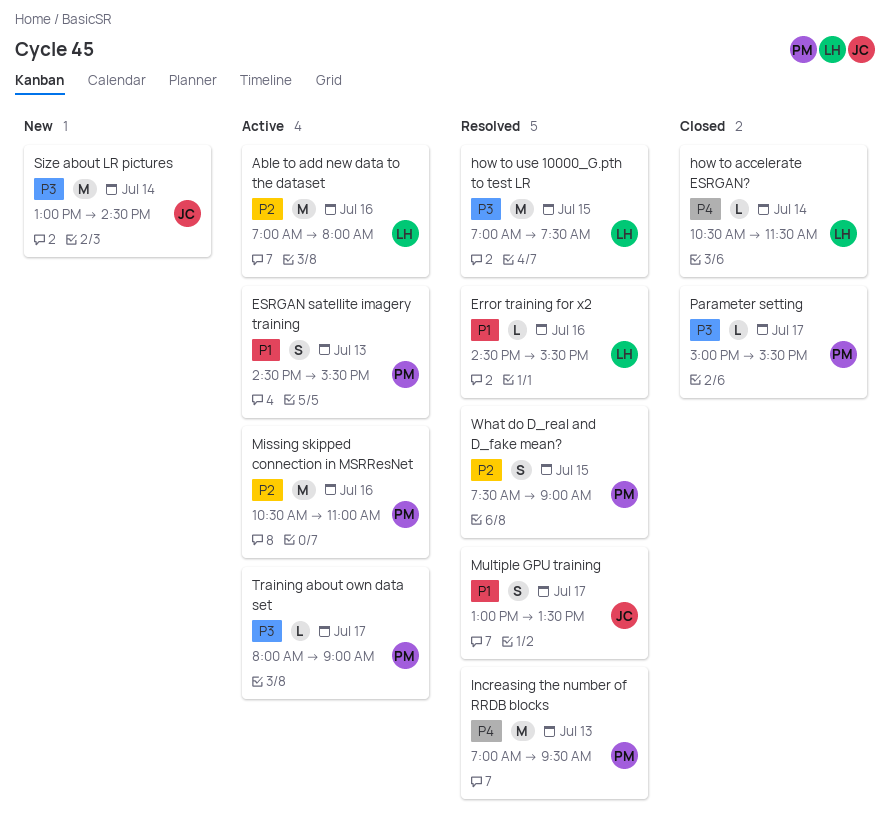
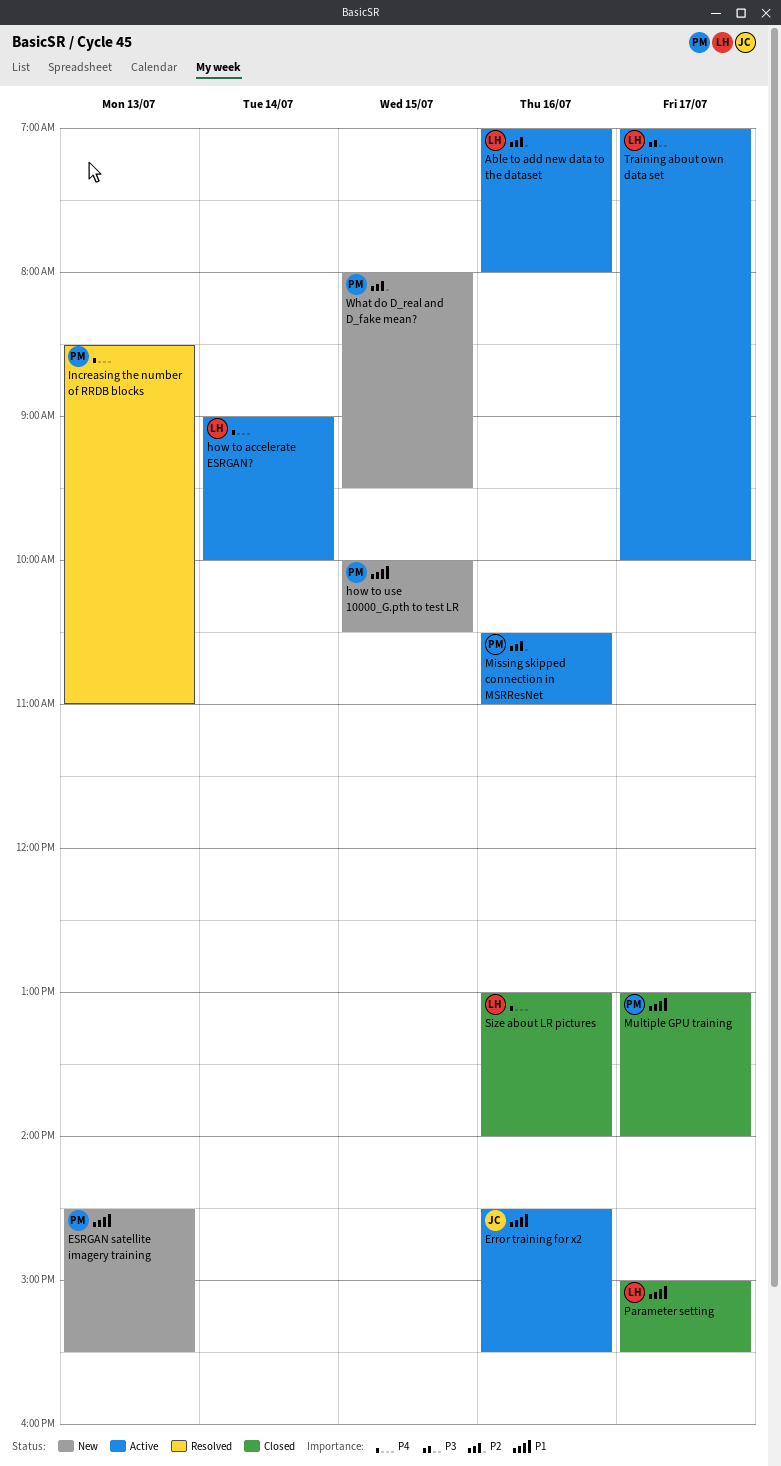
Error training for x2, status: Resolved -> Active
Error training for x2, owner: LH -> JC
ESRGAN satellite imagery training, status: Active -> New
how to accelerate ESRGAN?, status: Closed -> Active
how to accelerate ESRGAN?, begins: 10:30 -> 09:00
how to accelerate ESRGAN?, ends: 11:30 -> 10:00
how to use 10000_G.pth to test LR, status: Resolved -> New
how to use 10000_G.pth to test LR, owner: LH -> PM
how to use 10000_G.pth to test LR, priority: P3 -> P1
how to use 10000_G.pth to test LR, begins: 07:00 -> 10:00
how to use 10000_G.pth to test LR, ends: 07:30 -> 10:30
Increasing the number of RRDB blocks, begins: 07:00 -> 08:30
Increasing the number of RRDB blocks, ends: 09:30 -> 11:00
Multiple GPU training, status: Resolved -> Closed
Multiple GPU training, owner: JC -> PM
Multiple GPU training, ends: 13:30 -> 14:00
Parameter setting, owner: PM -> LH
Parameter setting, priority: P3 -> P1
Size about LR pictures, status: New -> Closed
Size about LR pictures, owner: JC -> LH
Size about LR pictures, priority: P3 -> P4
Size about LR pictures, day: Jul 14 -> Jul 16
Size about LR pictures, ends: 14:30 -> 14:00
Training about own data set, owner: PM -> LH
Training about own data set, begins: 08:00 -> 07:00
Training about own data set, ends: 09:00 -> 10:00
What do D_real and D_fake mean?, status: Resolved -> New
What do D_real and D_fake mean?, begins: 07:30 -> 08:00
What do D_real and D_fake mean?, ends: 09:00 -> 09:30

